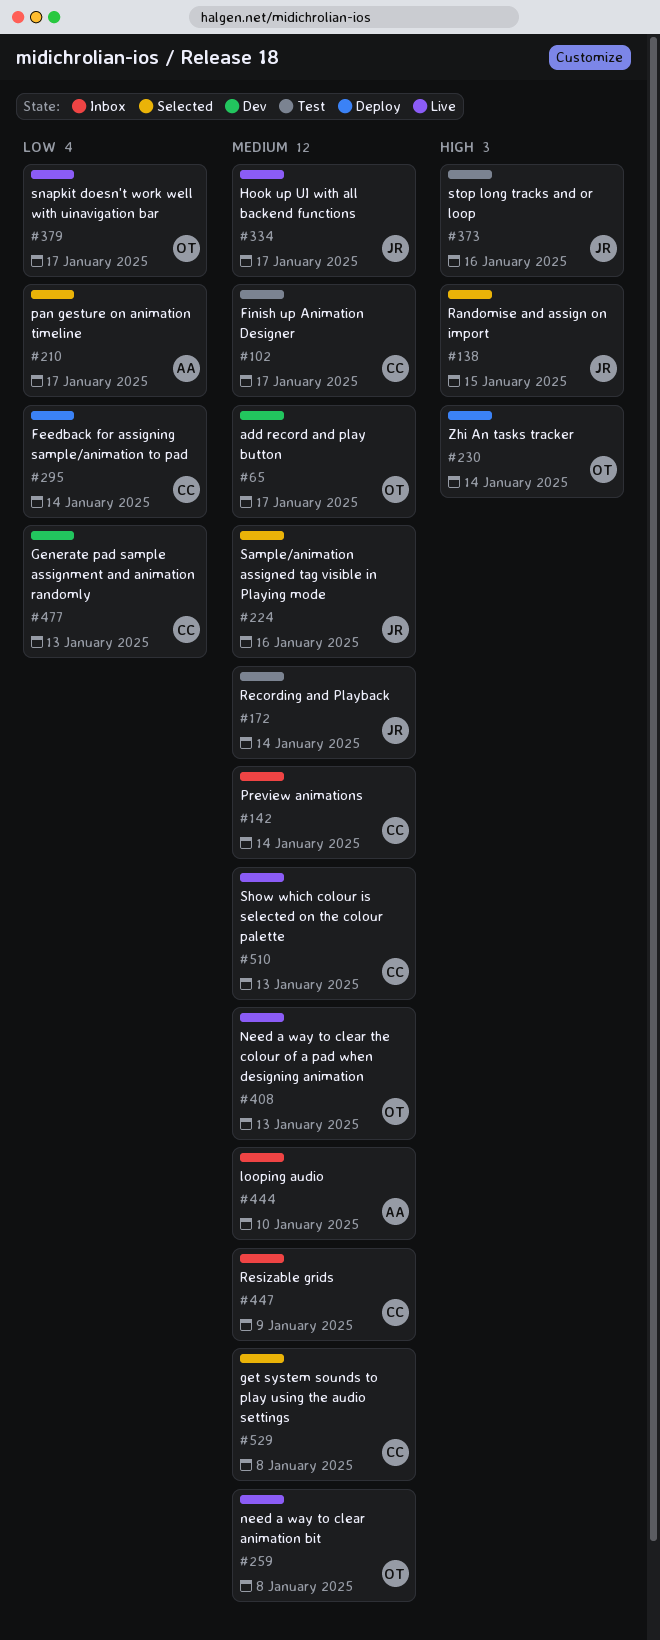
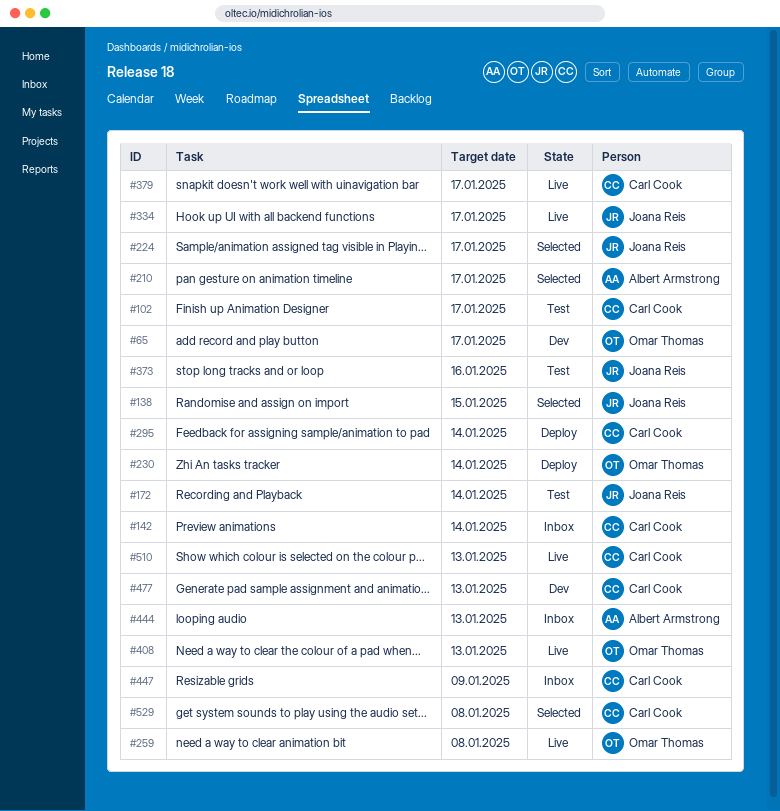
#224, due: Jan 16 -> Jan 17
#379, owner: Omar Thomas -> Carl Cook
#444, due: Jan 10 -> Jan 13

